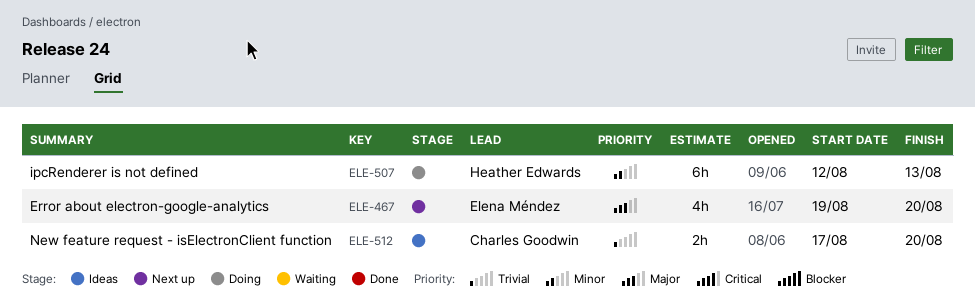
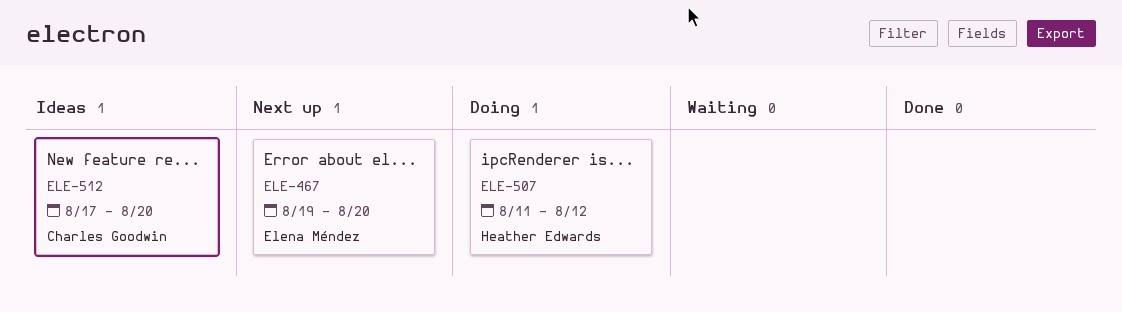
ELE-507, start: Aug 12 -> Aug 11
ELE-507, due: Aug 13 -> Aug 12

